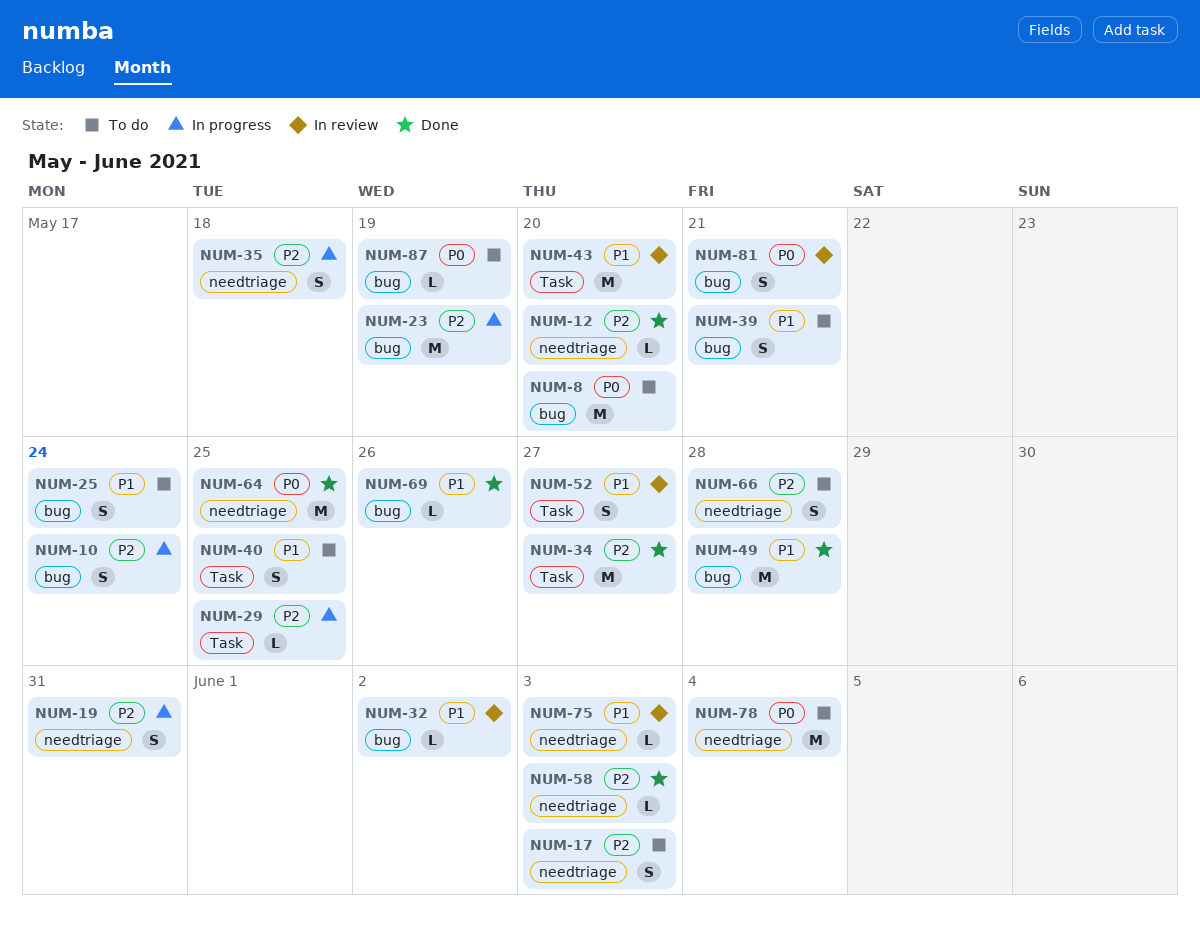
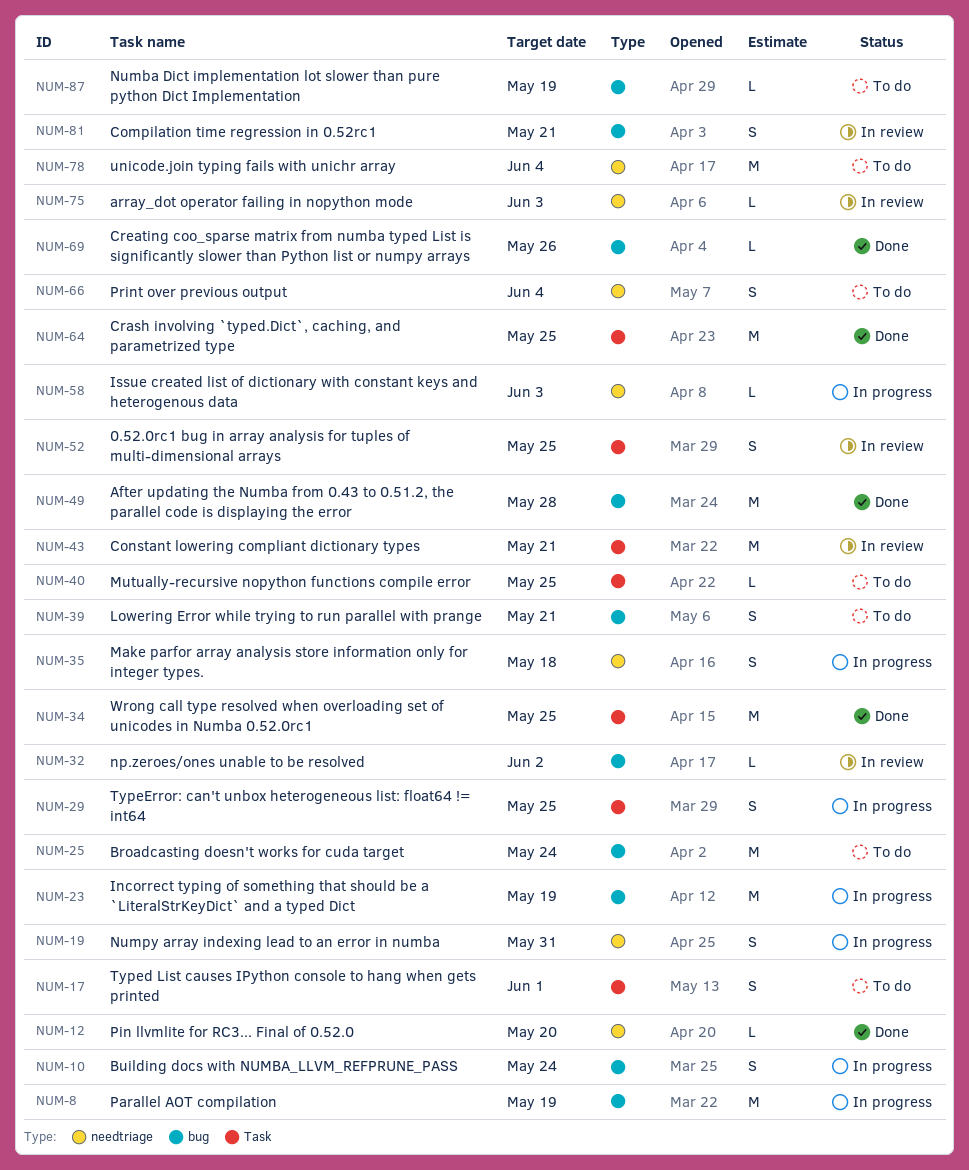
NUM-8, status: To do -> In progress
NUM-8, due: May 20 -> May 19
NUM-17, label: needtriage -> Task
NUM-17, due: Jun 3 -> Jun 1
NUM-25, estimate: S -> M
NUM-29, estimate: L -> S
NUM-34, due: May 27 -> May 25
NUM-40, estimate: S -> L
NUM-43, due: May 20 -> May 21
NUM-52, due: May 27 -> May 25
NUM-58, status: Done -> In progress
NUM-64, label: needtriage -> Task
NUM-66, due: May 28 -> Jun 4

